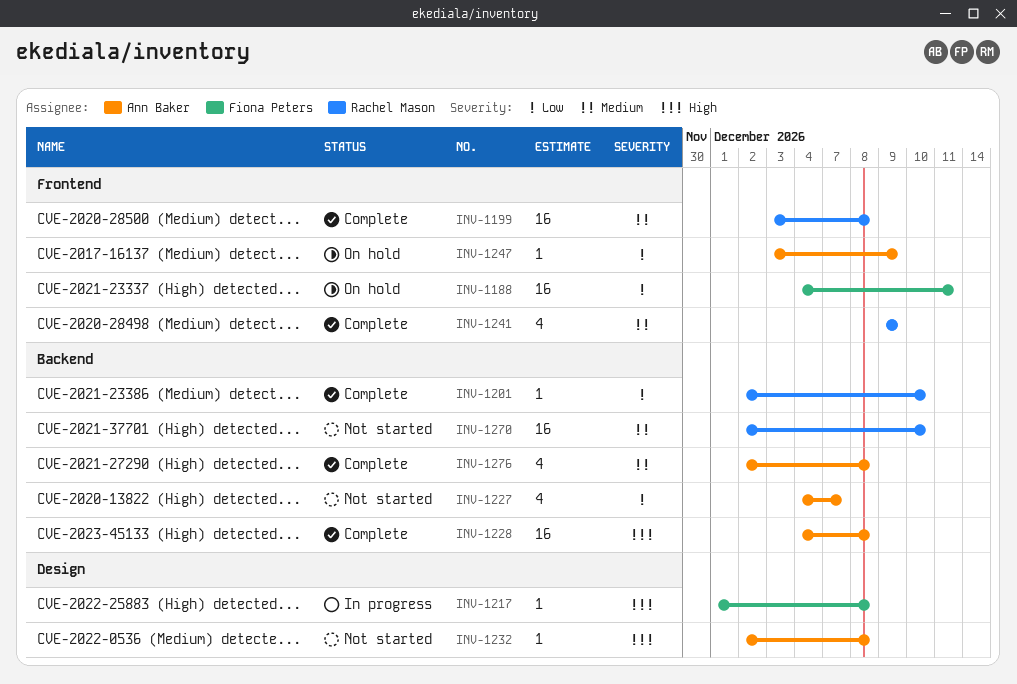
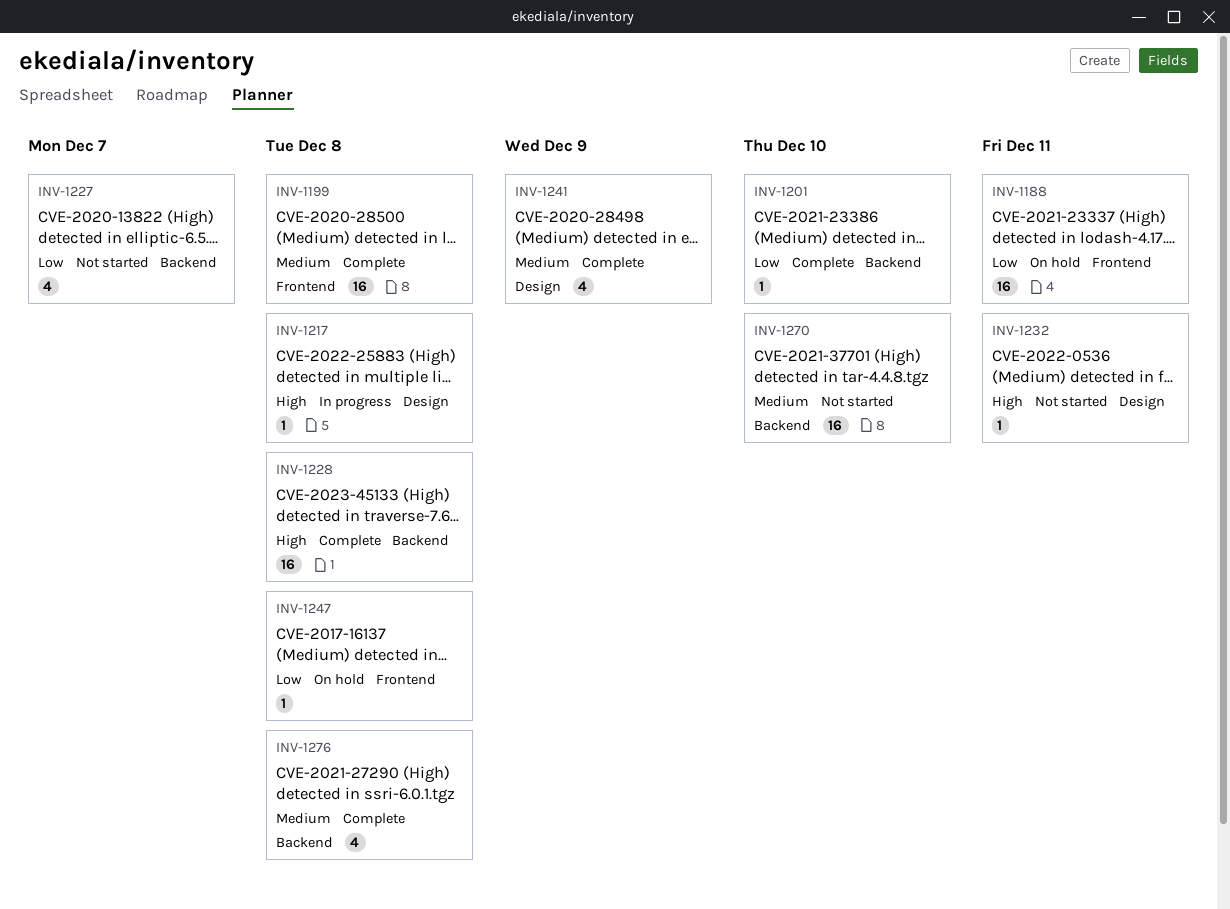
INV-1232, due: Dec 8 -> Dec 11
INV-1241, label: Frontend -> Design
INV-1247, due: Dec 9 -> Dec 8

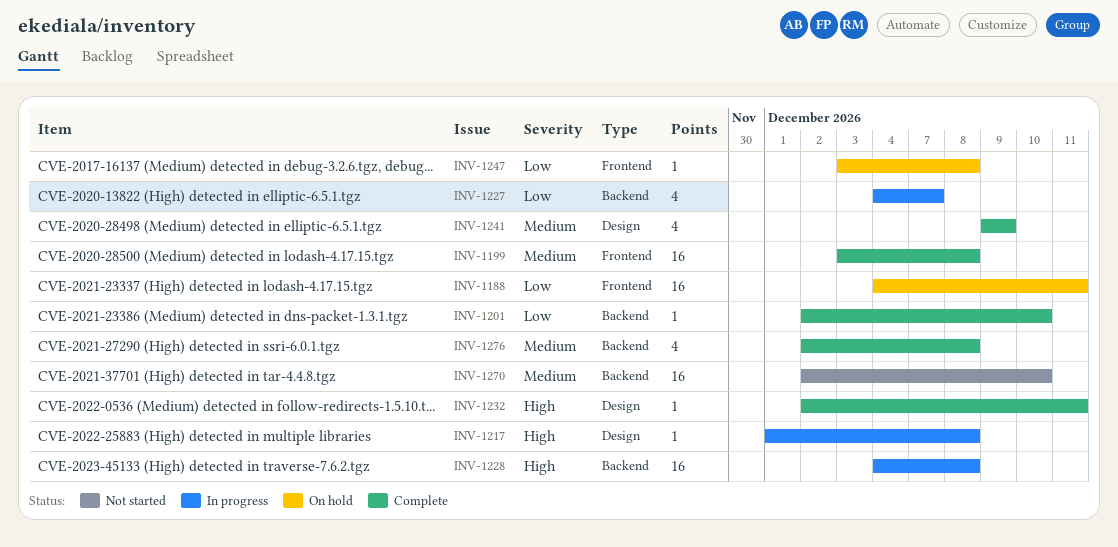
INV-1227, status: Not started -> In progress
INV-1228, status: Complete -> In progress
INV-1232, status: Not started -> Complete

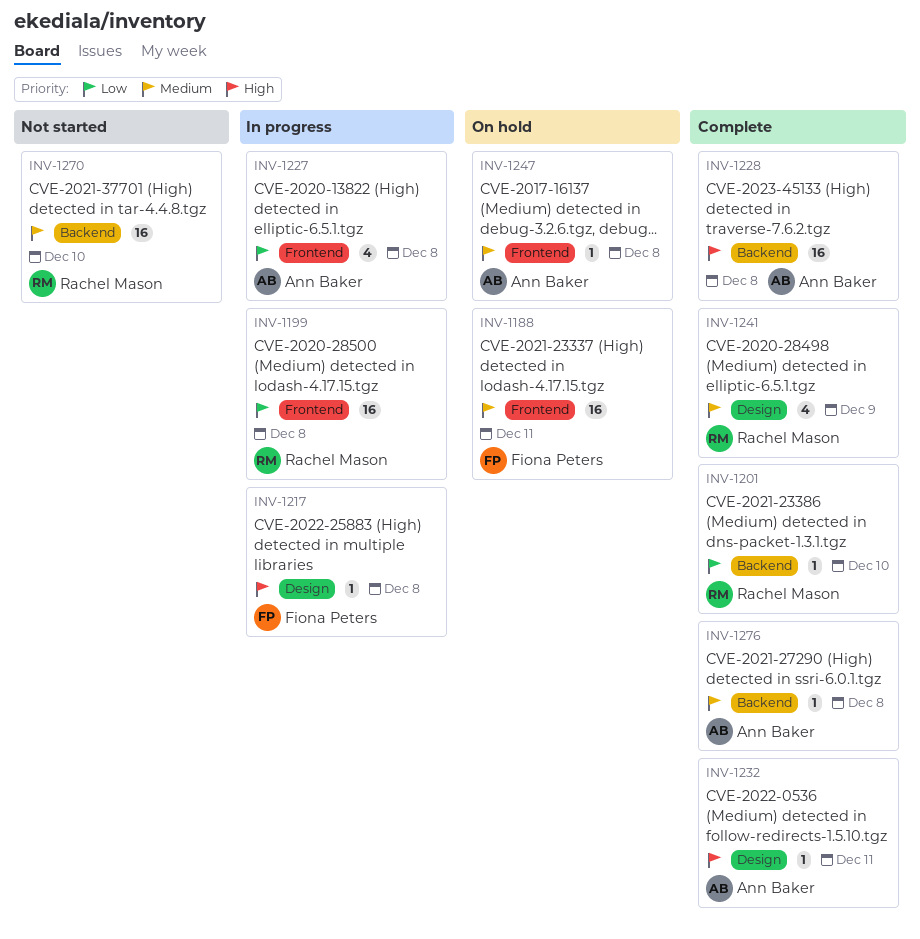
INV-1188, priority: Low -> Medium
INV-1199, status: Complete -> In progress
INV-1199, priority: Medium -> Low
INV-1227, label: Backend -> Frontend
INV-1227, due: Dec 7 -> Dec 8
INV-1228, status: In progress -> Complete
INV-1247, priority: Low -> Medium
INV-1276, estimate: 4 -> 1

